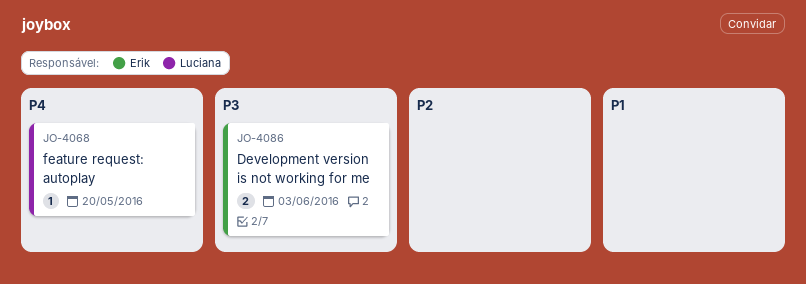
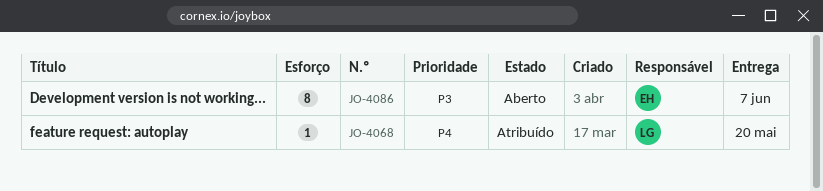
JO-4086, estimate: 2 -> 8
JO-4086, due: Jun 3 -> Jun 7

